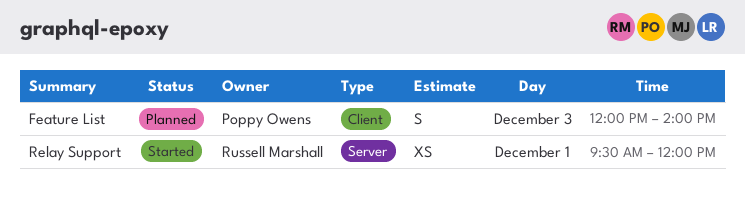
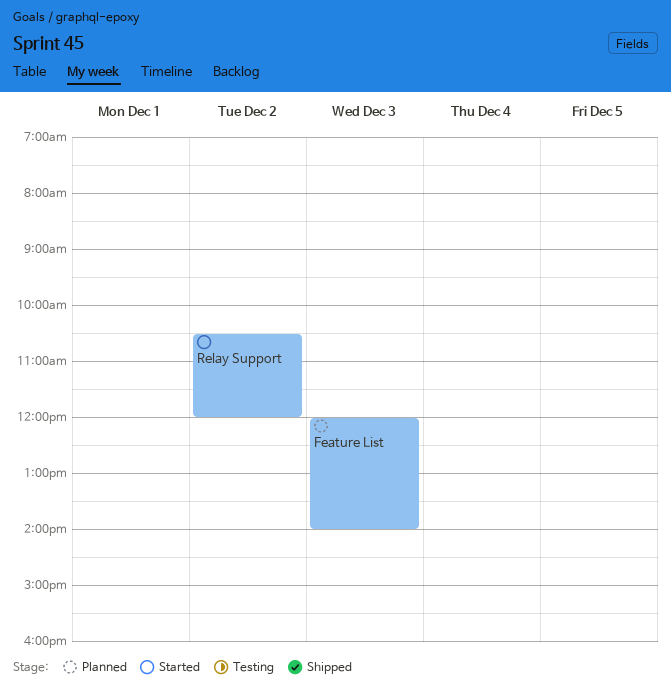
Relay Support, day: Dec 1 -> Dec 2
Relay Support, begins: 09:30 -> 10:30

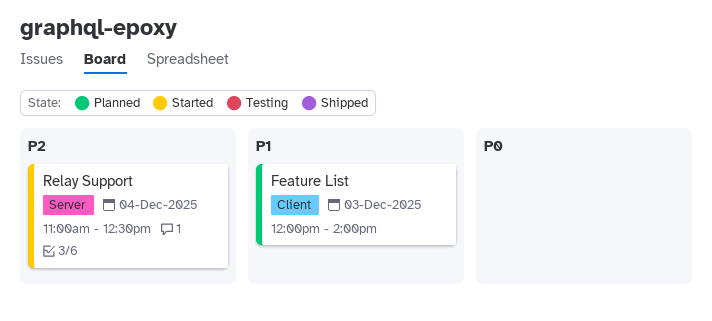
Relay Support, day: Dec 2 -> Dec 4
Relay Support, begins: 10:30 -> 11:00
Relay Support, ends: 12:00 -> 12:30

